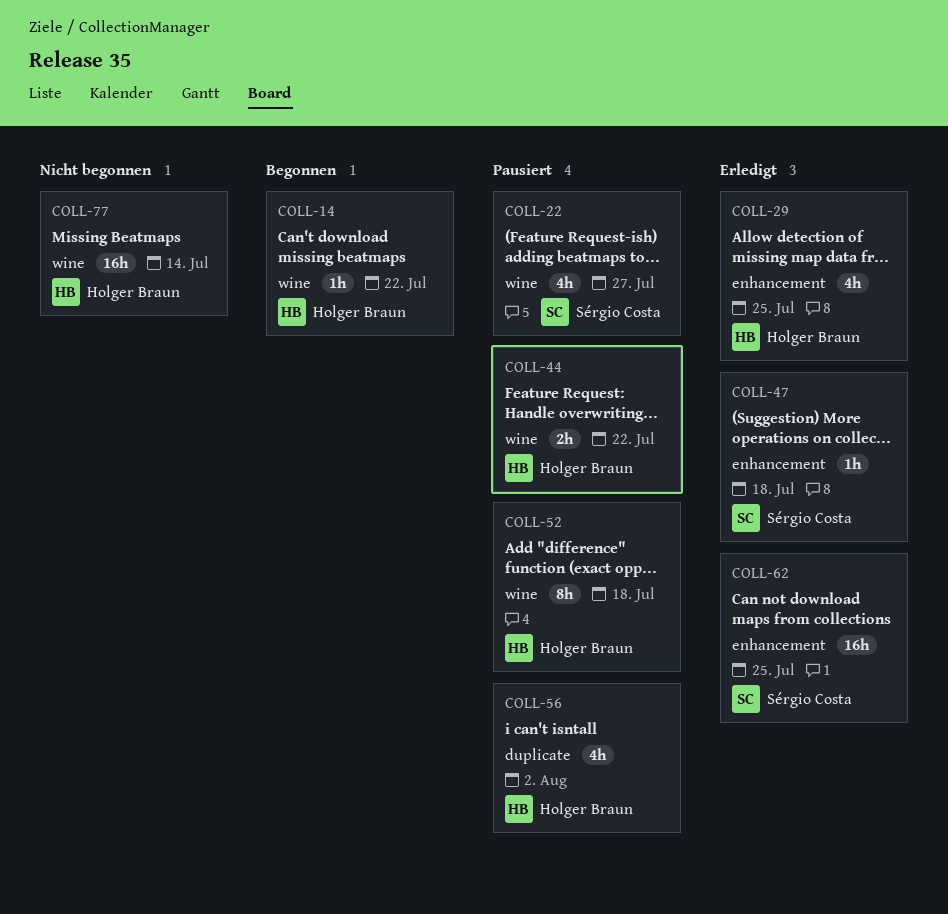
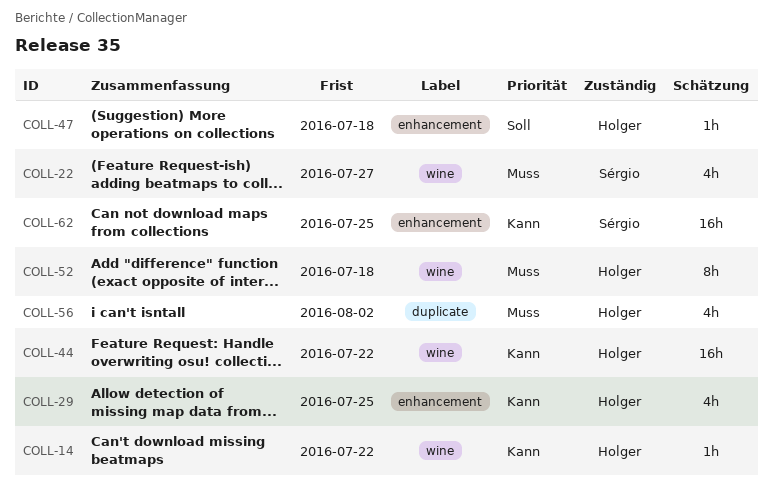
COLL-44, estimate: 2h -> 16h
COLL-47, owner: Sérgio Costa -> Holger Braun
COLL-77: present -> none

